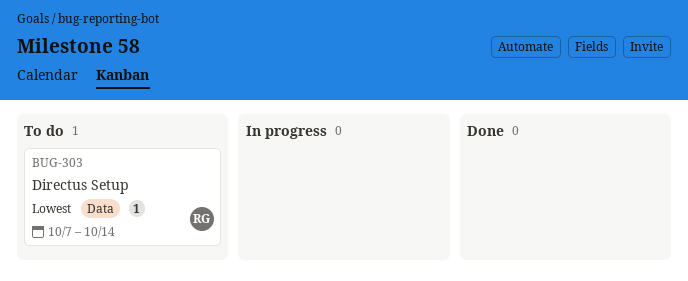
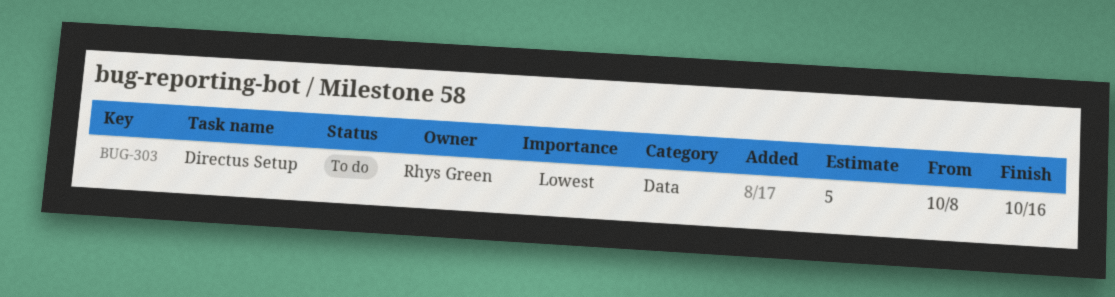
BUG-303, estimate: 1 -> 5
BUG-303, start: Oct 7 -> Oct 8
BUG-303, due: Oct 14 -> Oct 16

